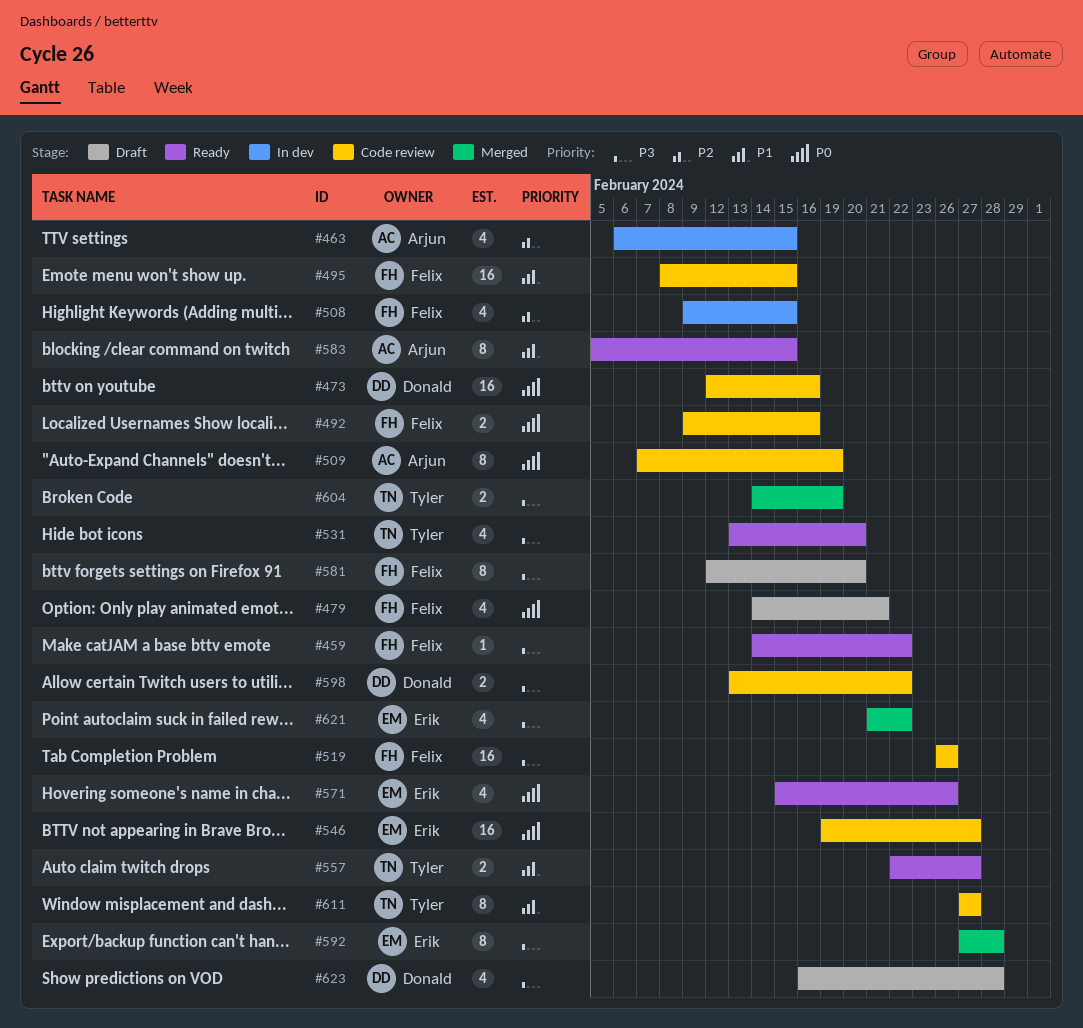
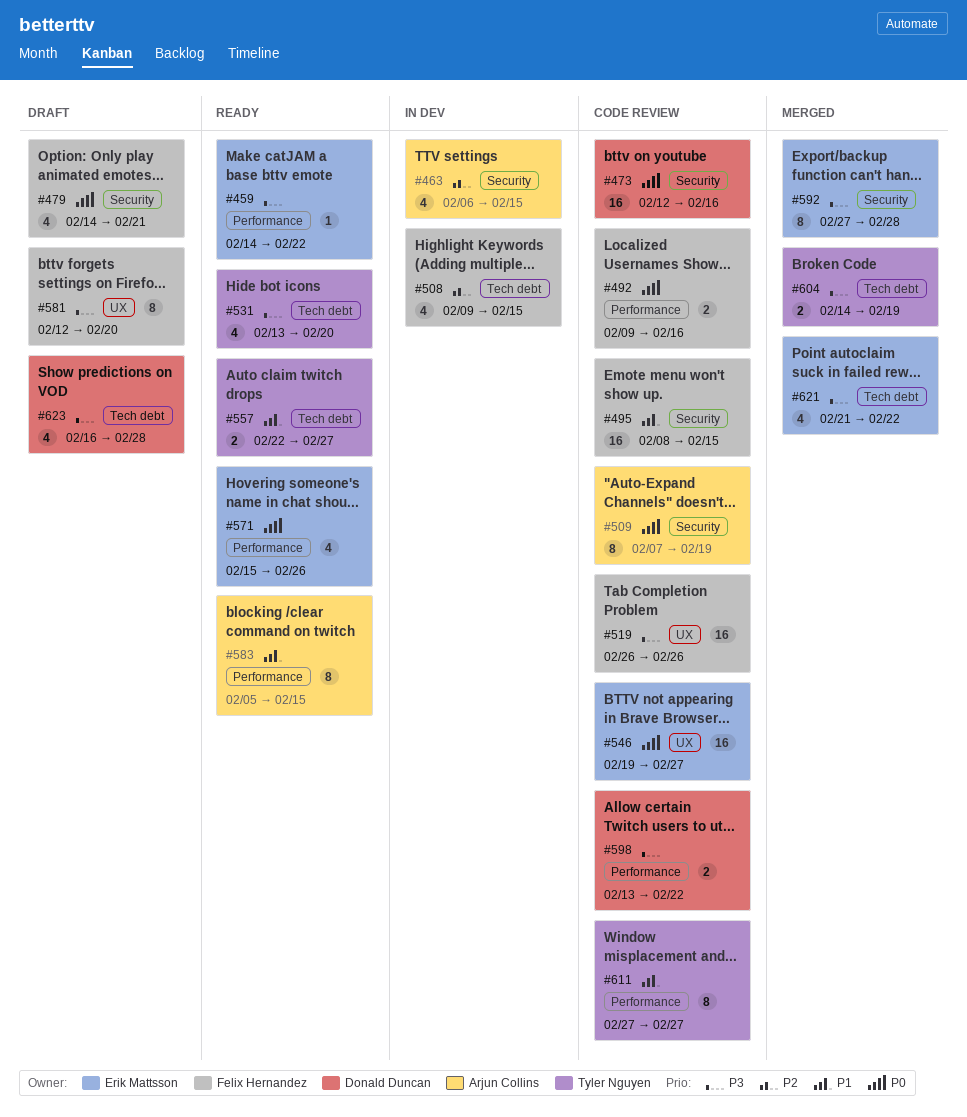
#459, owner: Felix Hernandez -> Erik Mattsson

